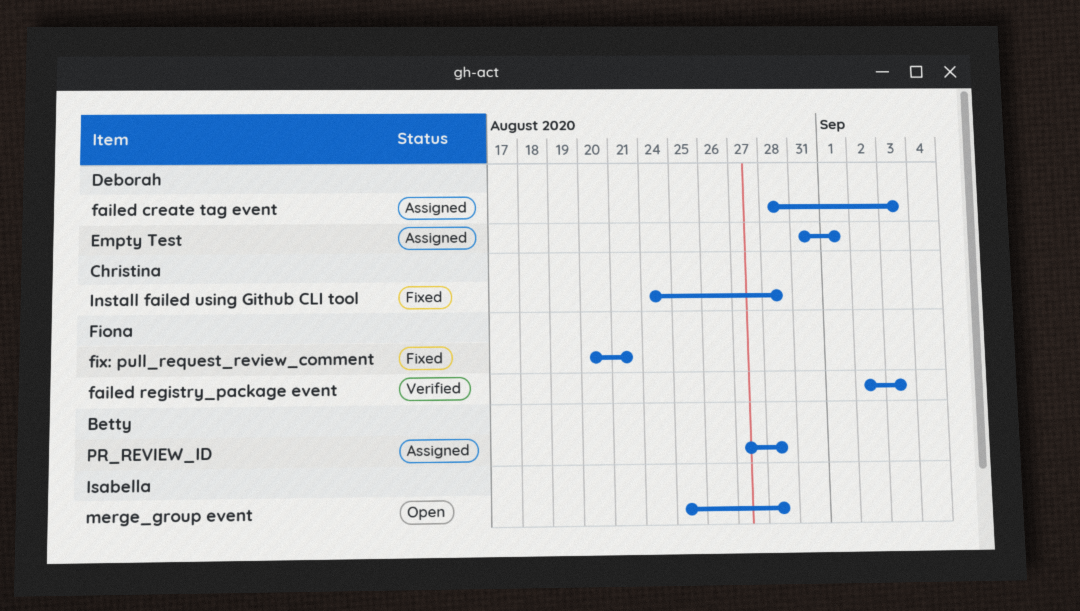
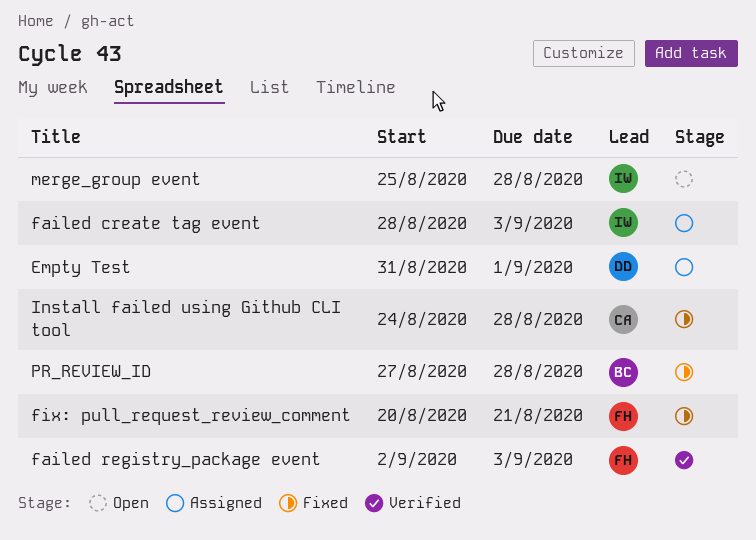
failed create tag event, owner: Deborah -> Isabella
PR_REVIEW_ID, status: Assigned -> Fixed

